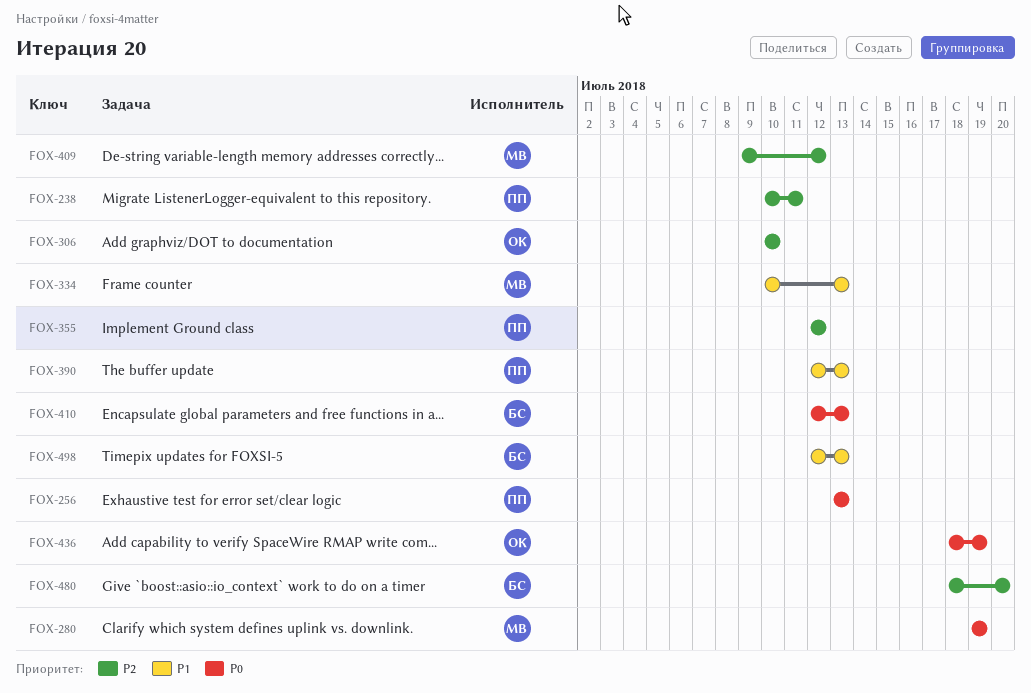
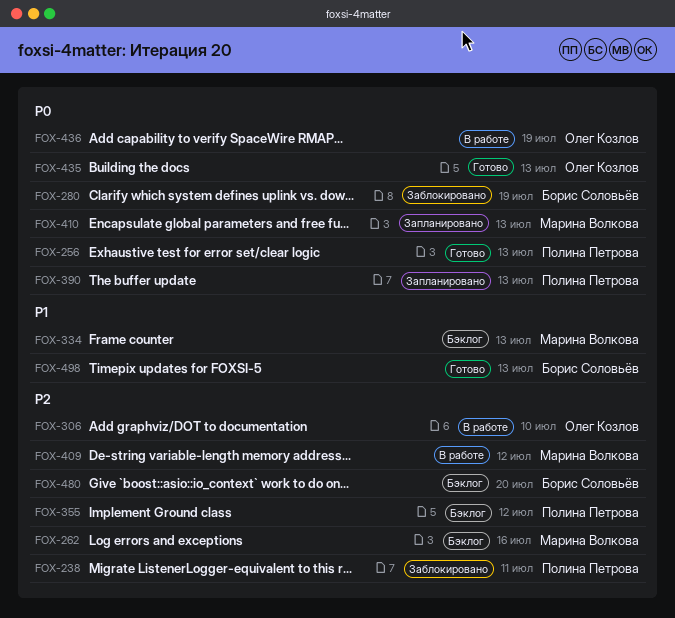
FOX-262: none -> present
FOX-280, owner: Марина Волкова -> Борис Соловьёв
FOX-390, priority: P1 -> P0
FOX-410, owner: Борис Соловьёв -> Марина Волкова
FOX-435: none -> present

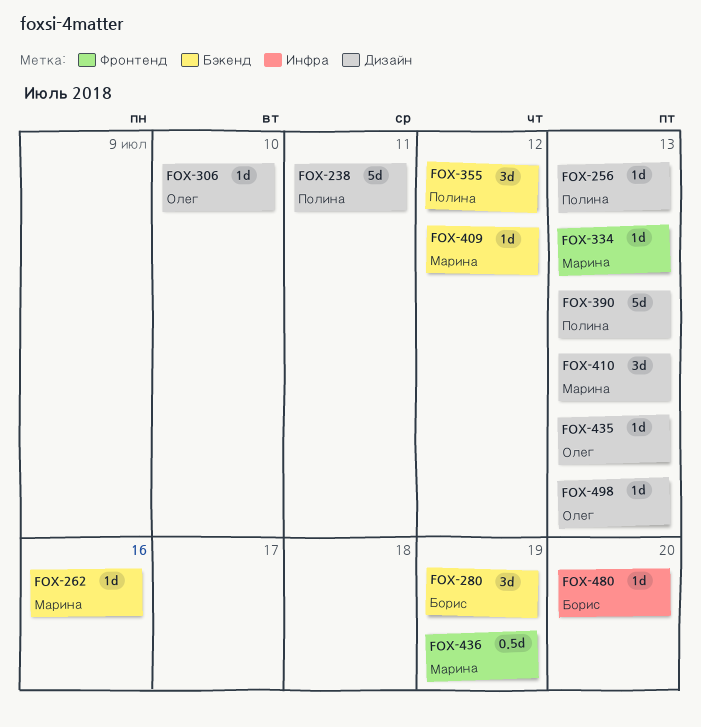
FOX-436, owner: Олег Козлов -> Марина Волкова
FOX-498, owner: Борис Соловьёв -> Олег Козлов

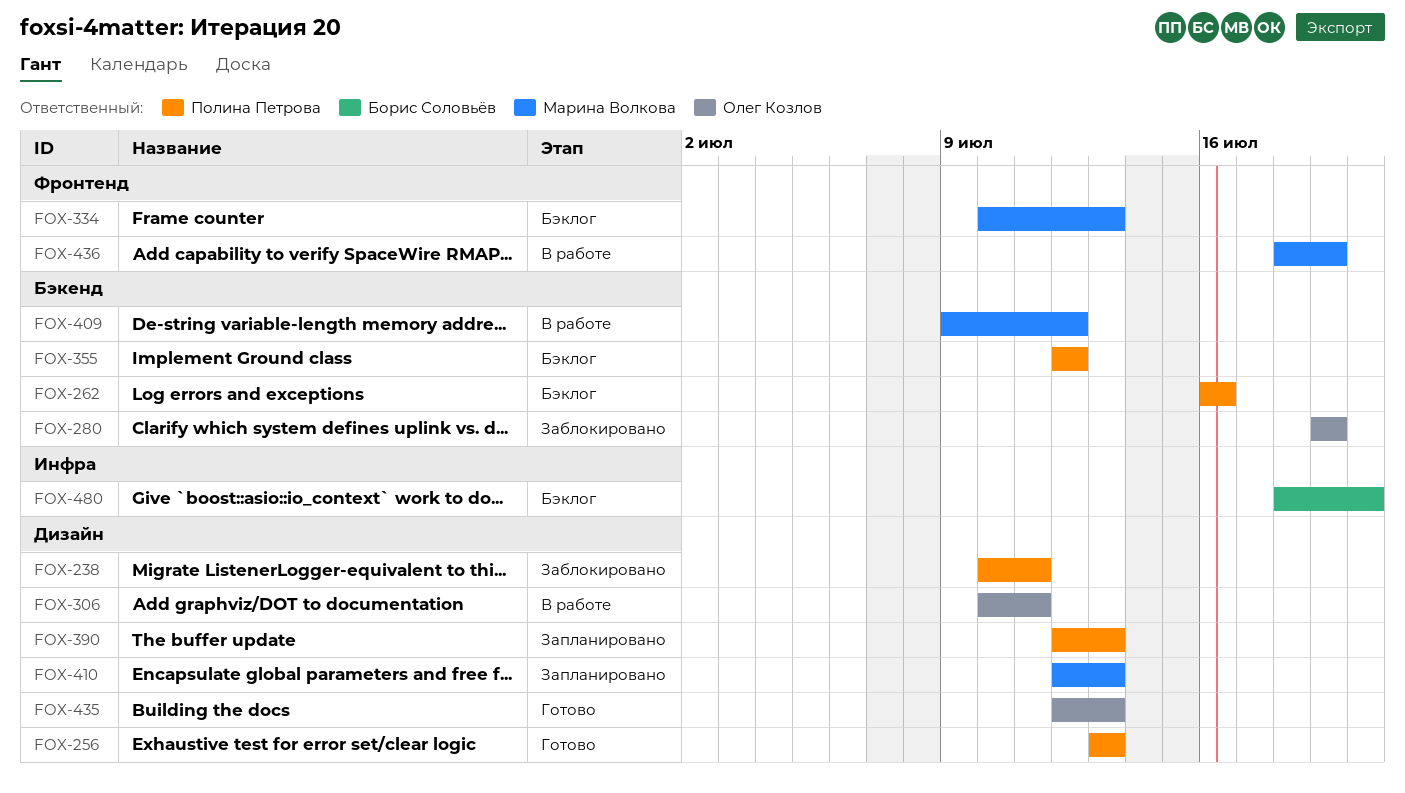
FOX-262, owner: Марина Волкова -> Полина Петрова
FOX-280, owner: Борис Соловьёв -> Олег Козлов
FOX-306, due: Jul 10 -> Jul 11
FOX-498: present -> none

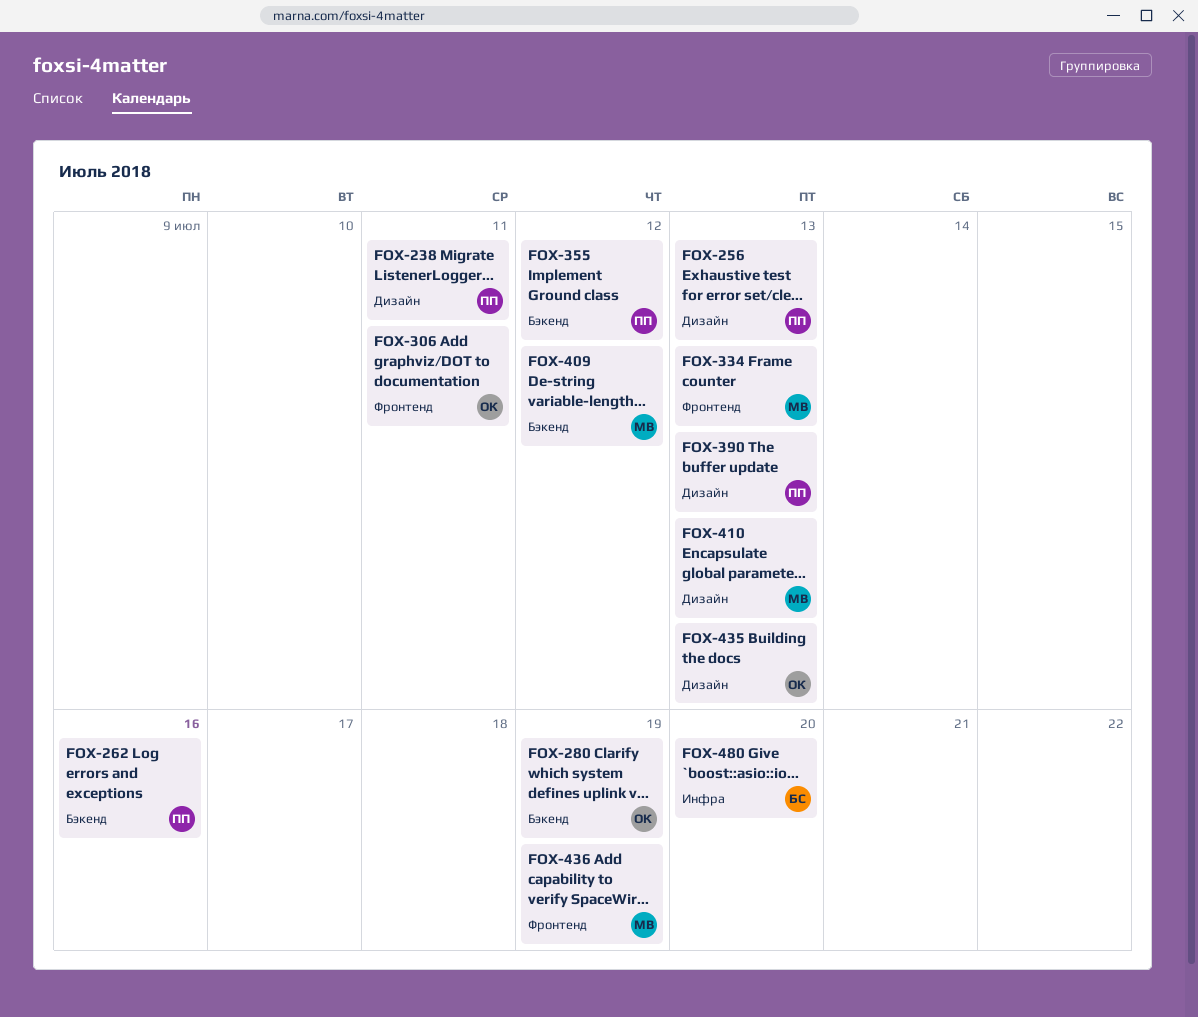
FOX-306, label: Дизайн -> Фронтенд

